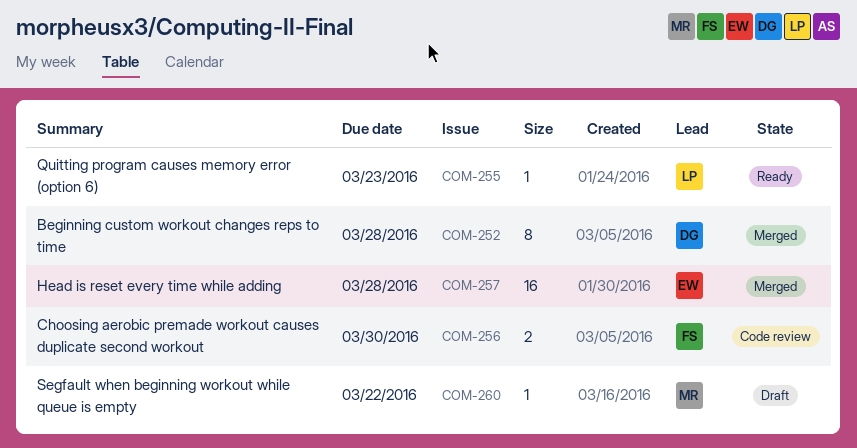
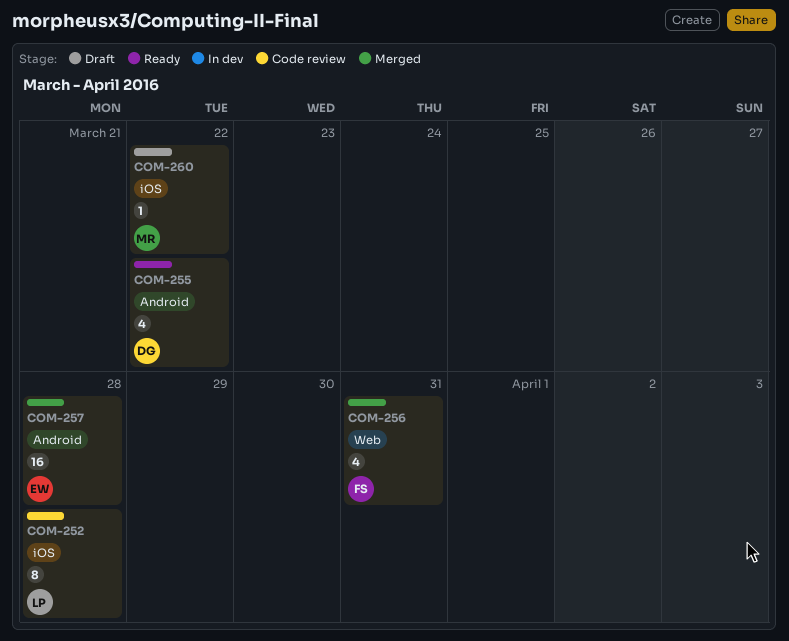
COM-252, status: Merged -> Code review
COM-252, owner: DG -> LP
COM-255, owner: LP -> DG
COM-255, estimate: 1 -> 4
COM-255, due: Mar 23 -> Mar 22
COM-256, status: Code review -> Merged
COM-256, estimate: 2 -> 4
COM-256, due: Mar 30 -> Mar 31

